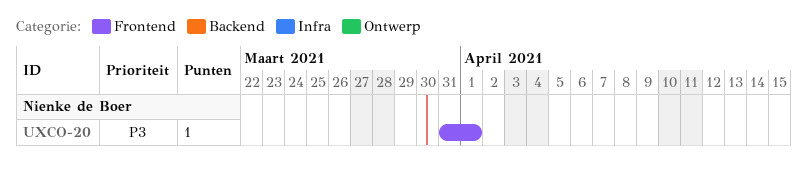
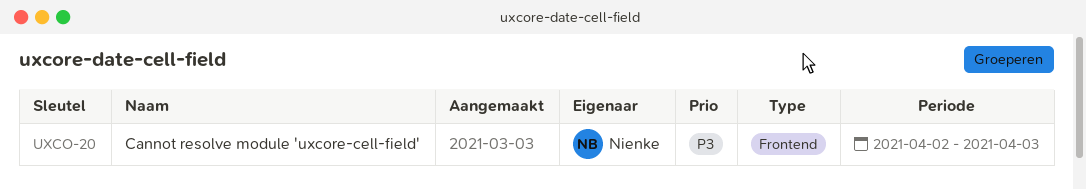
UXCO-20, start: Mar 31 -> Apr 2
UXCO-20, due: Apr 1 -> Apr 3

